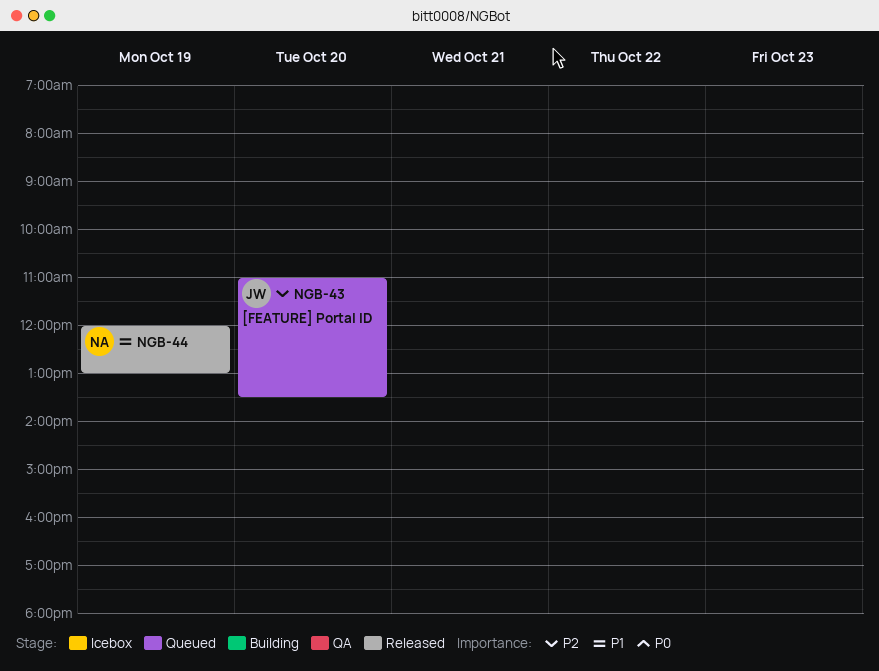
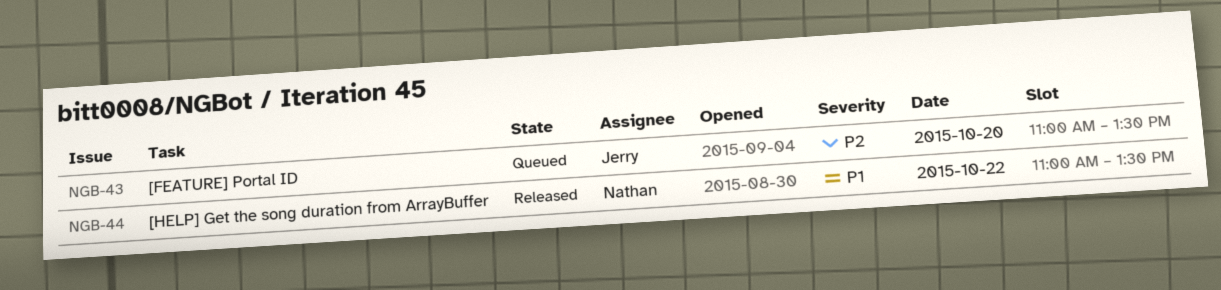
NGB-44, day: Oct 19 -> Oct 22
NGB-44, begins: 12:00 -> 11:00
NGB-44, ends: 13:00 -> 13:30

